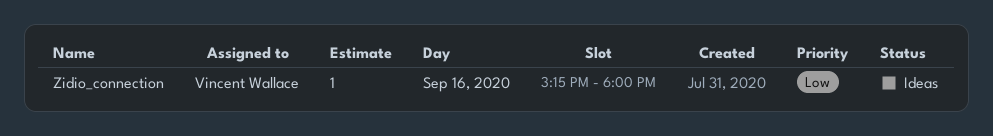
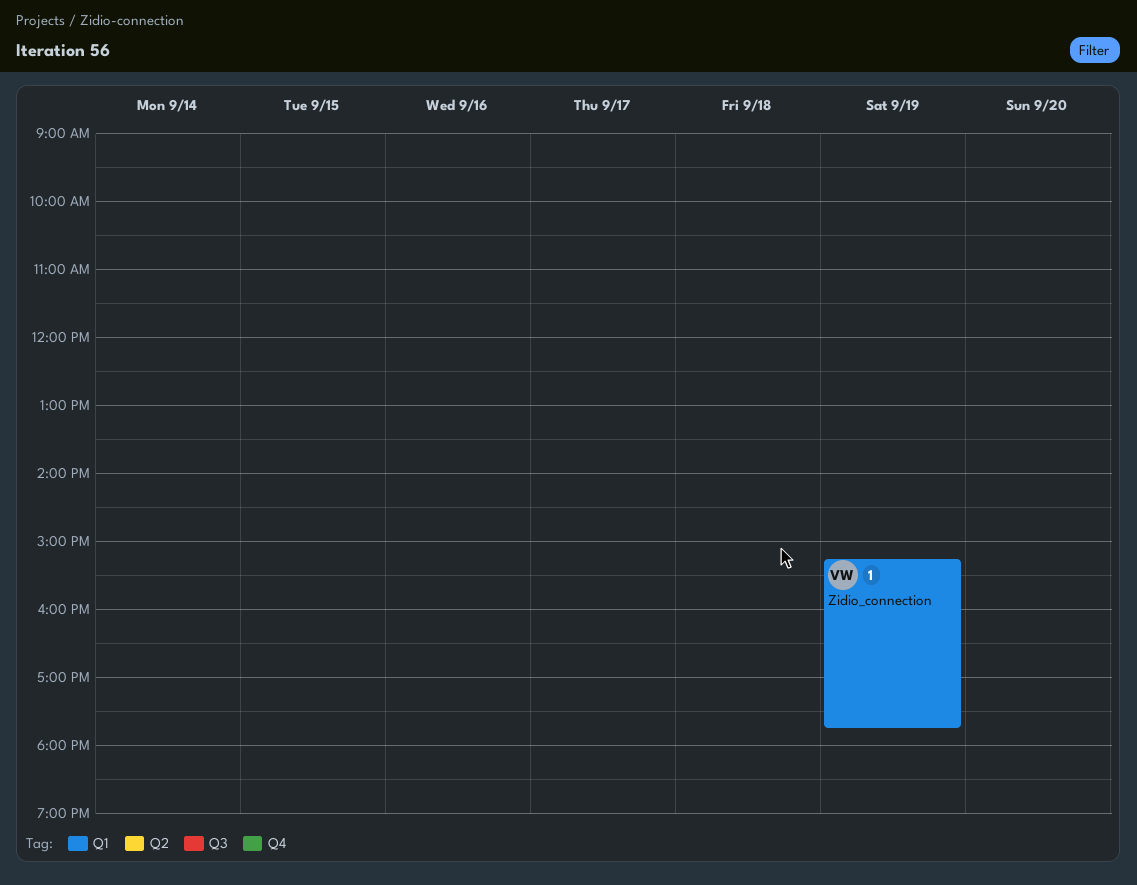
Zidio_connection, day: Sep 16 -> Sep 19
Zidio_connection, ends: 18:00 -> 17:45

